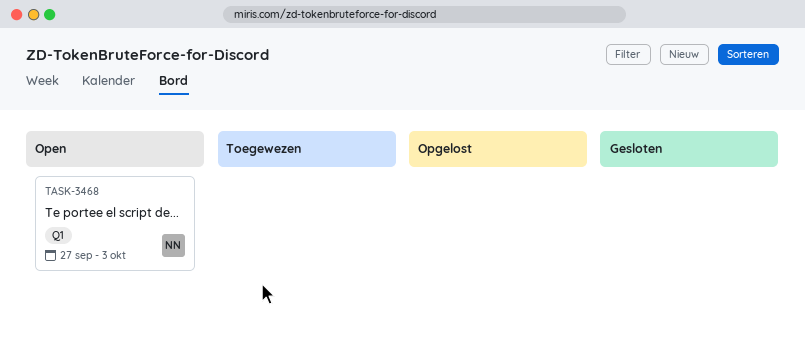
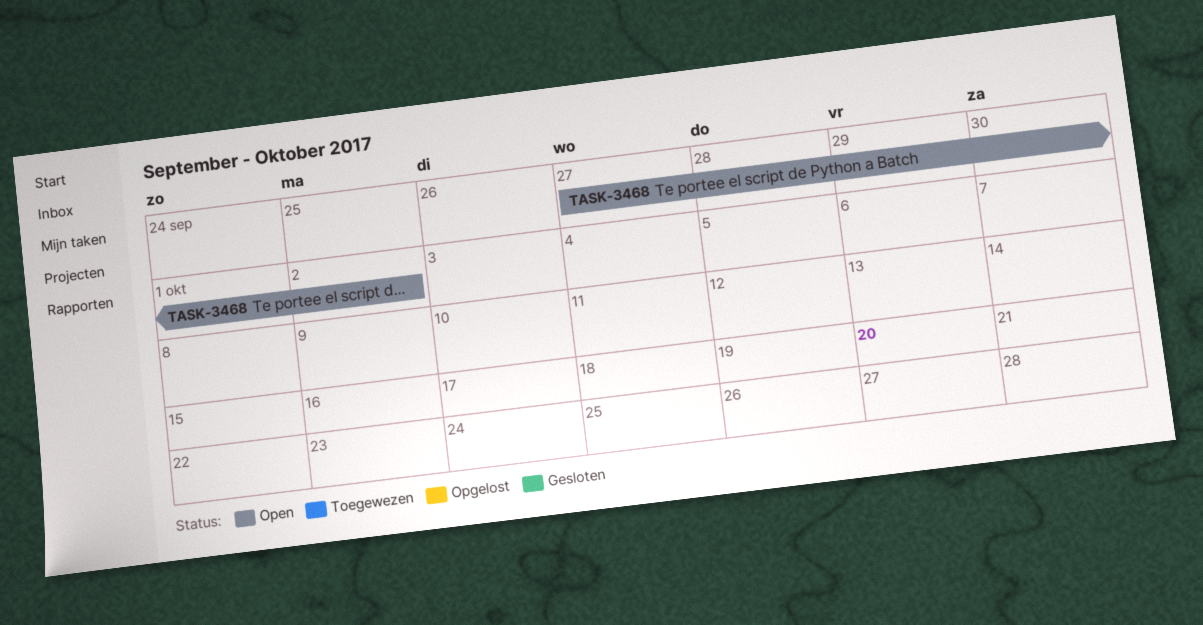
TASK-3468, due: Oct 3 -> Oct 2

